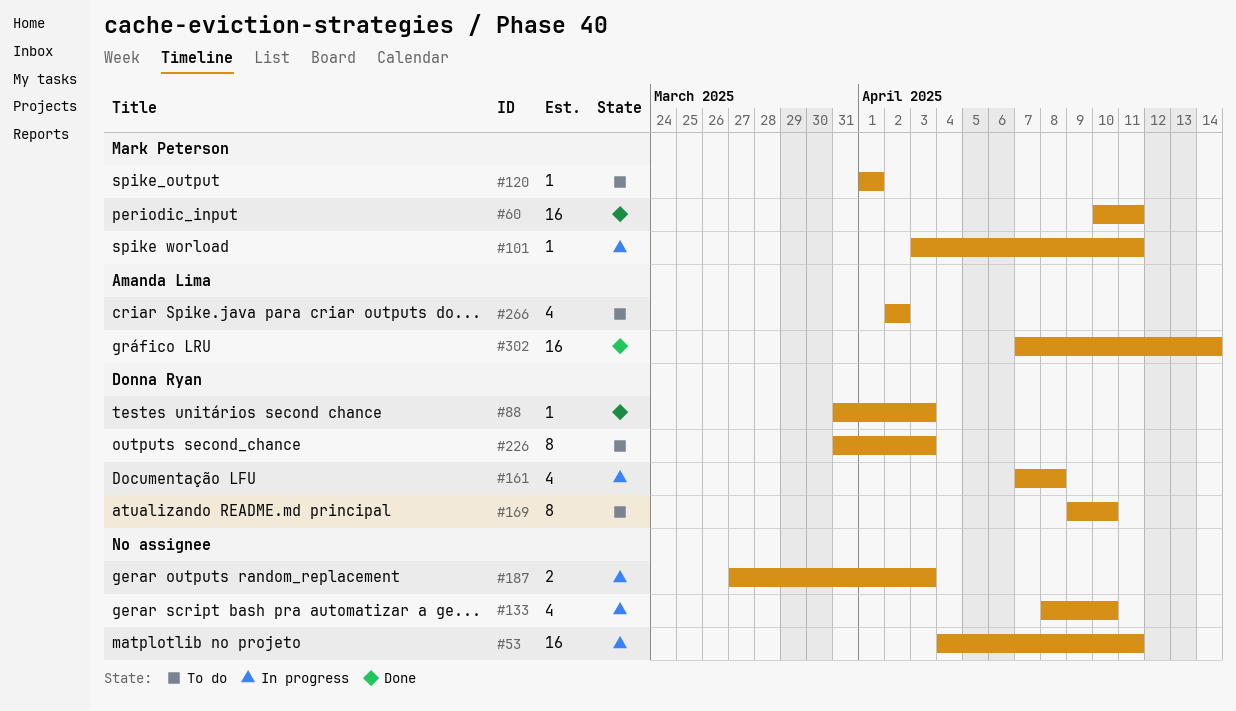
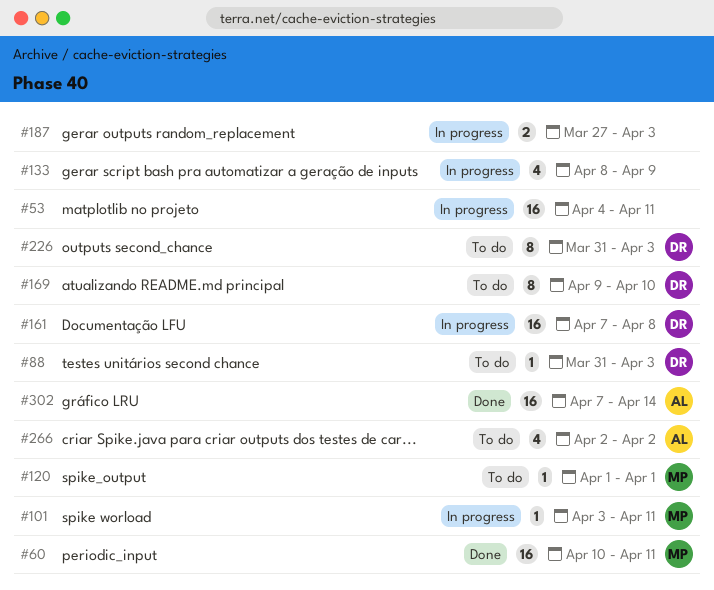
#88, status: Done -> To do
#133, due: Apr 10 -> Apr 9
#161, estimate: 4 -> 16

